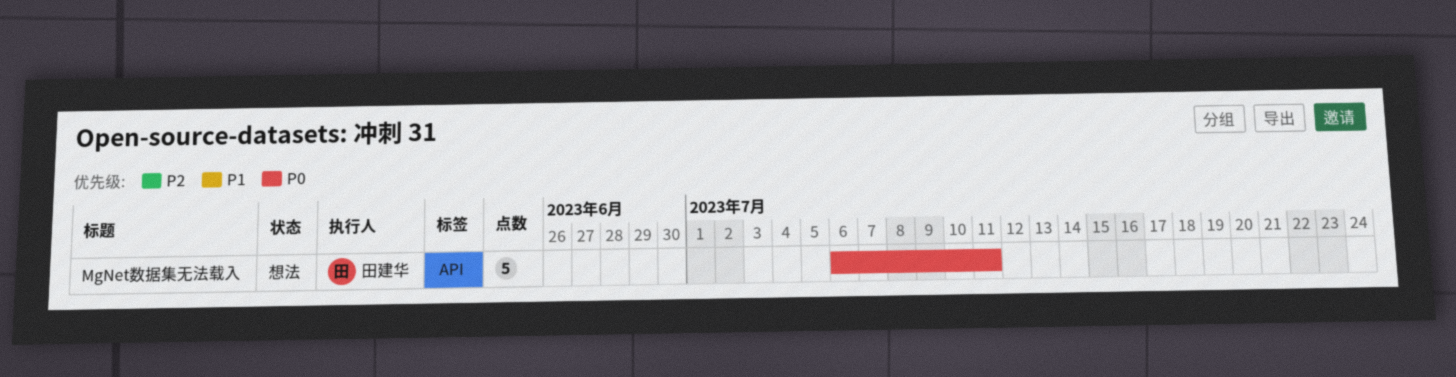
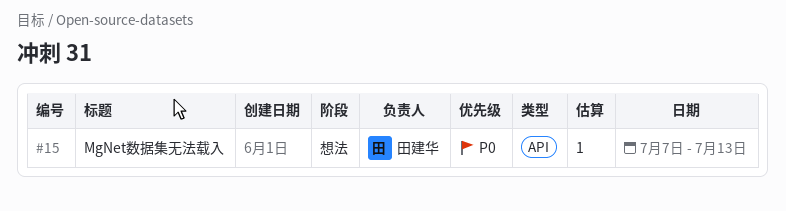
MgNet数据集无法载入, estimate: 5 -> 1
MgNet数据集无法载入, start: Jul 6 -> Jul 7
MgNet数据集无法载入, due: Jul 11 -> Jul 13

